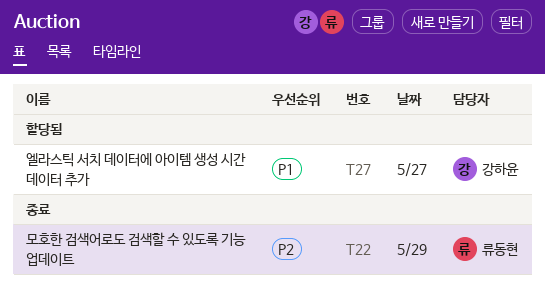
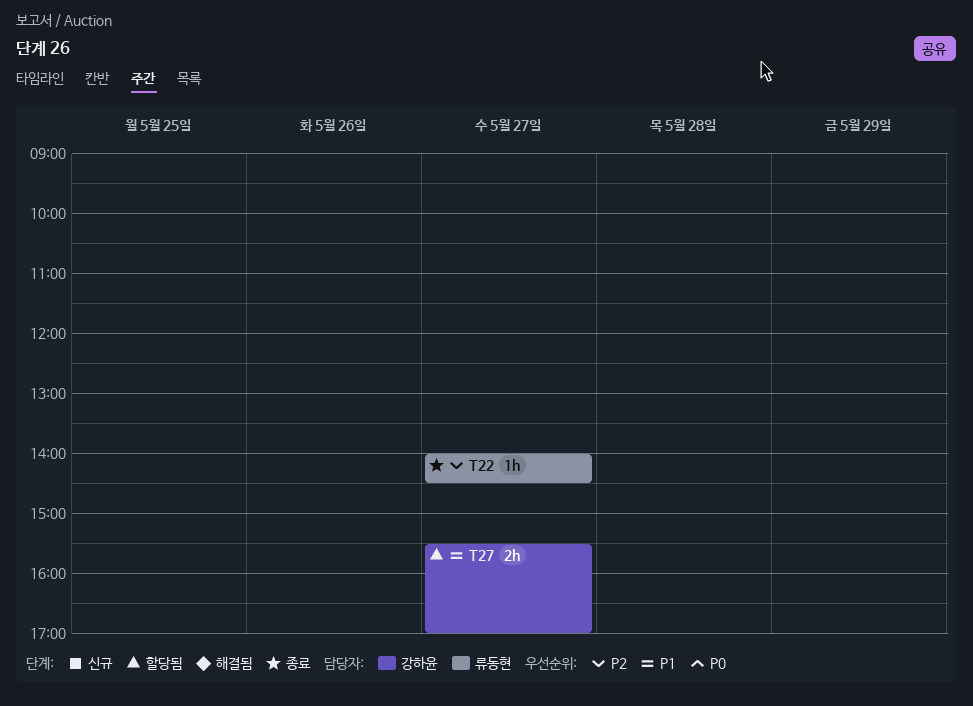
T22, day: May 29 -> May 27

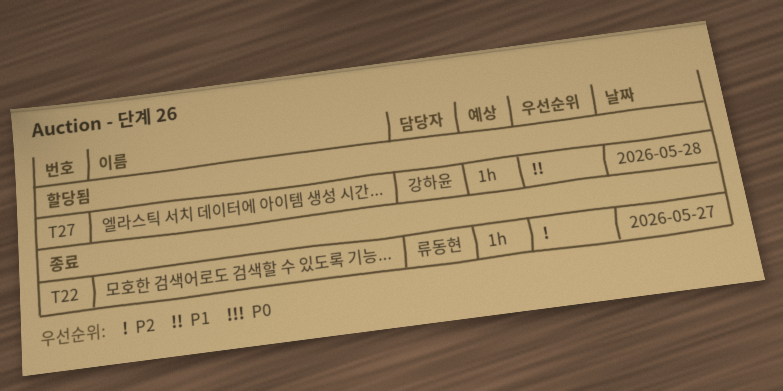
T27, estimate: 2h -> 1h
T27, day: May 27 -> May 28

